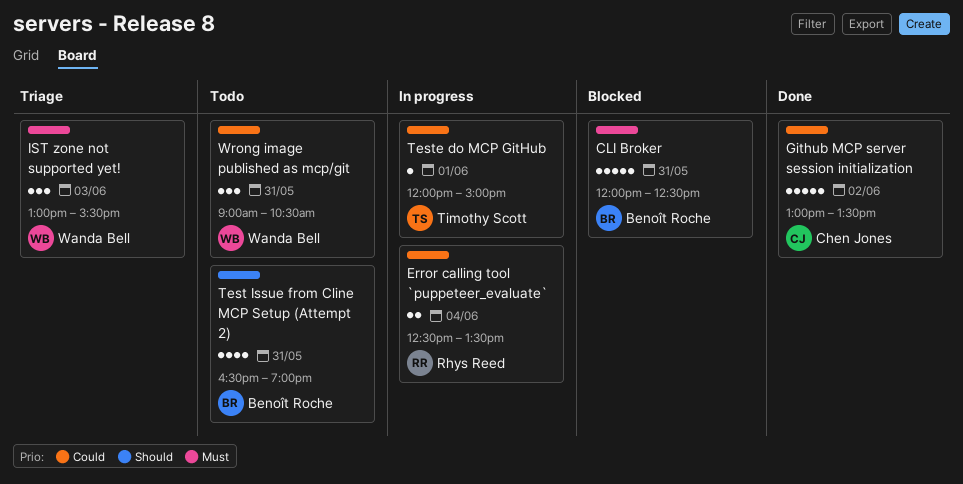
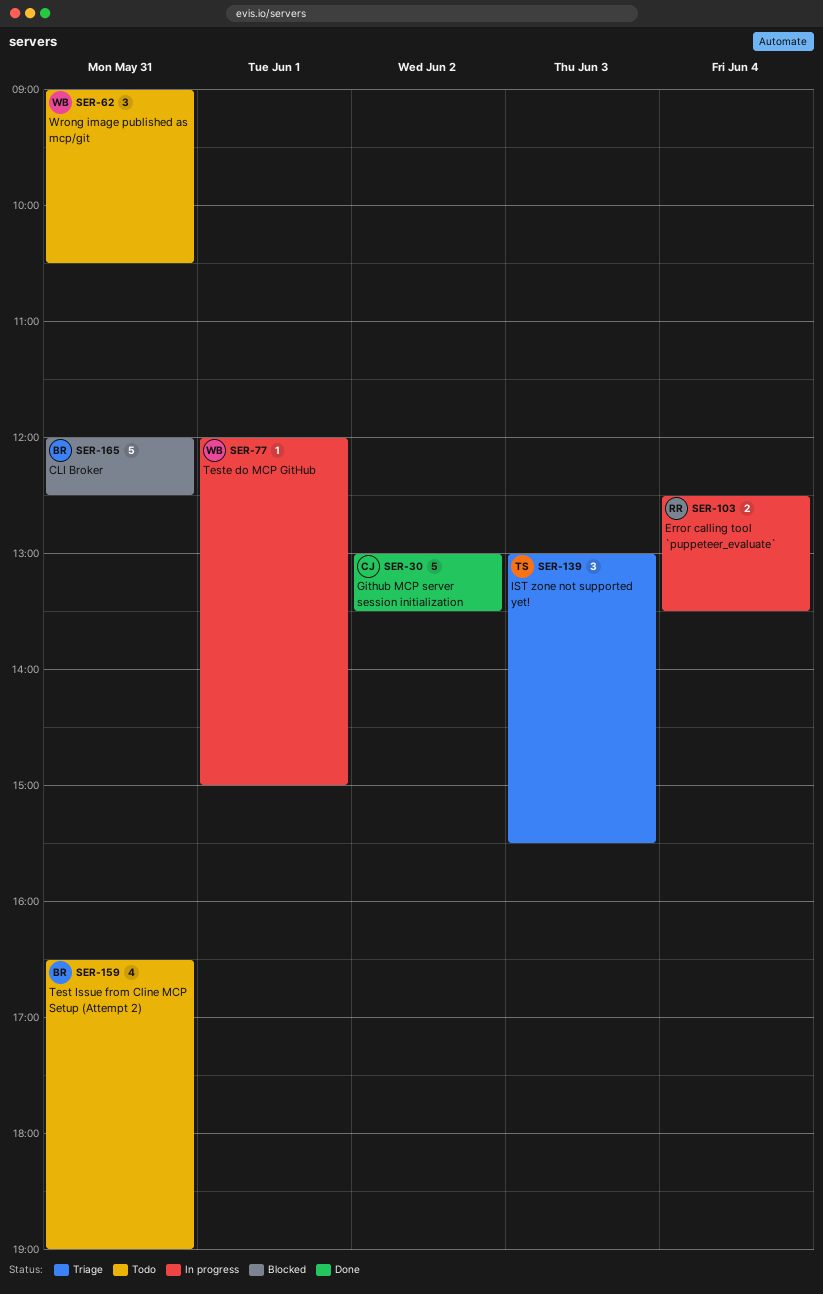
IST zone not supported yet!, owner: Wanda Bell -> Timothy Scott
Teste do MCP GitHub, owner: Timothy Scott -> Wanda Bell

